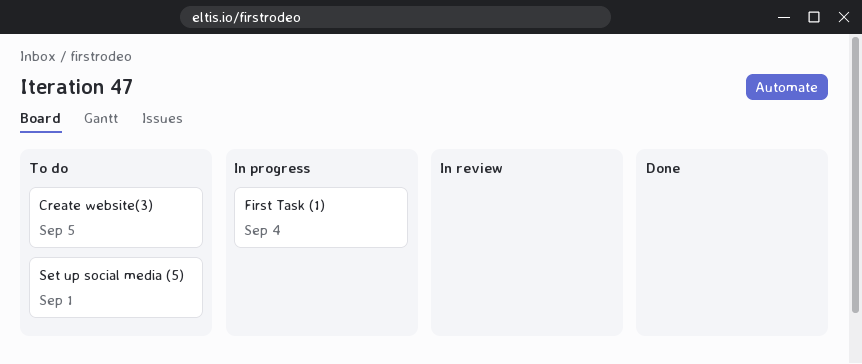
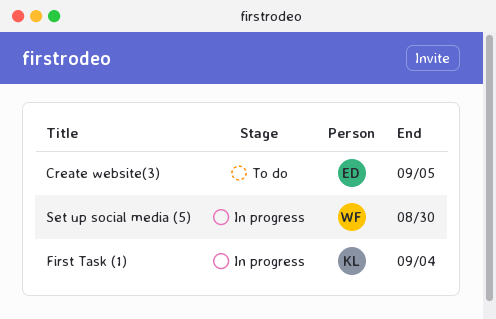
Set up social media (5), status: To do -> In progress
Set up social media (5), due: Sep 1 -> Aug 30

